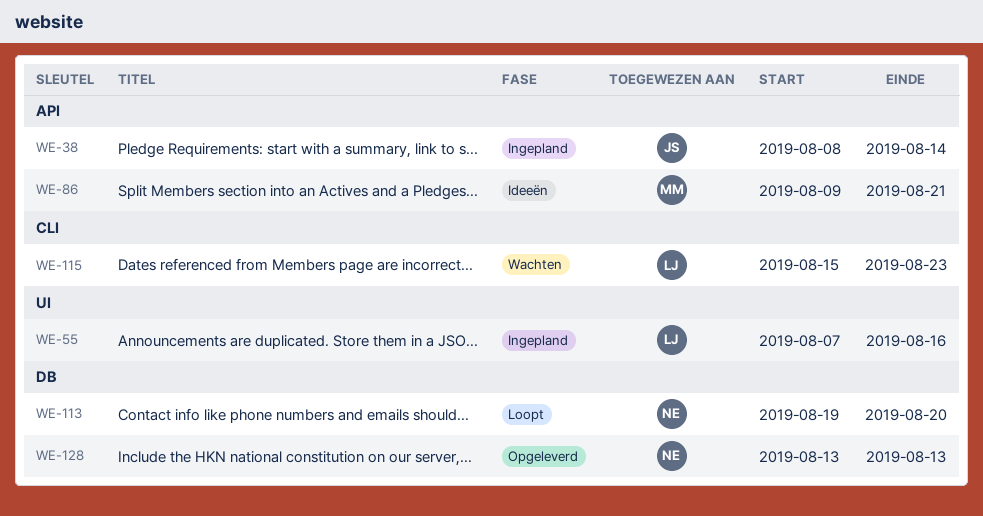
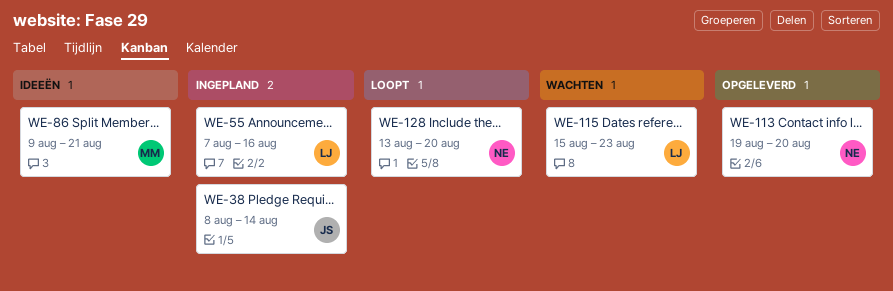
WE-113, status: Loopt -> Opgeleverd
WE-128, status: Opgeleverd -> Loopt
WE-128, due: Aug 13 -> Aug 20

